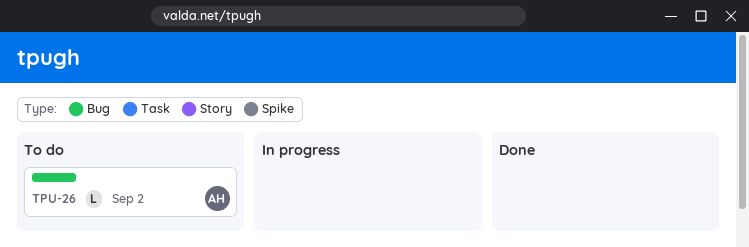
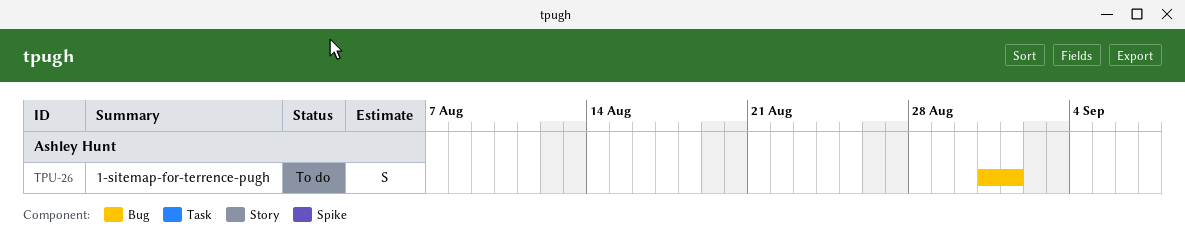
TPU-26, estimate: L -> S
TPU-26, due: Sep 2 -> Sep 1

